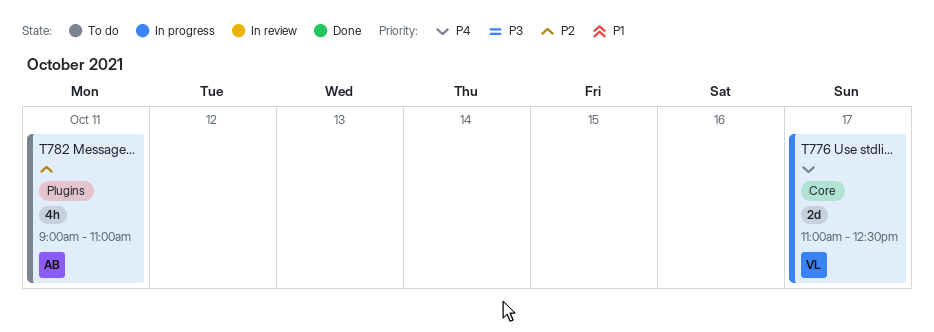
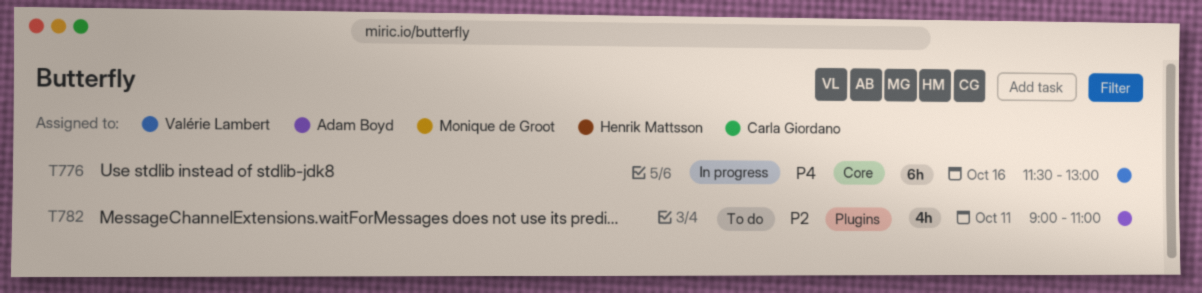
T776, estimate: 2d -> 6h
T776, day: Oct 17 -> Oct 16
T776, begins: 11:00 -> 11:30
T776, ends: 12:30 -> 13:00

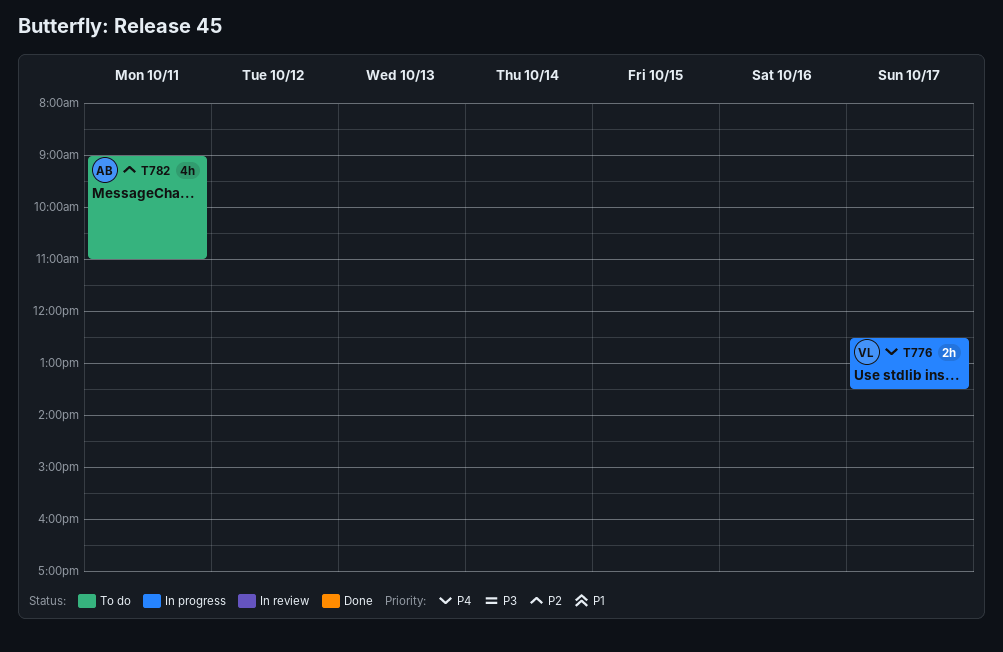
T776, estimate: 6h -> 2h
T776, day: Oct 16 -> Oct 17
T776, begins: 11:30 -> 12:30
T776, ends: 13:00 -> 13:30

